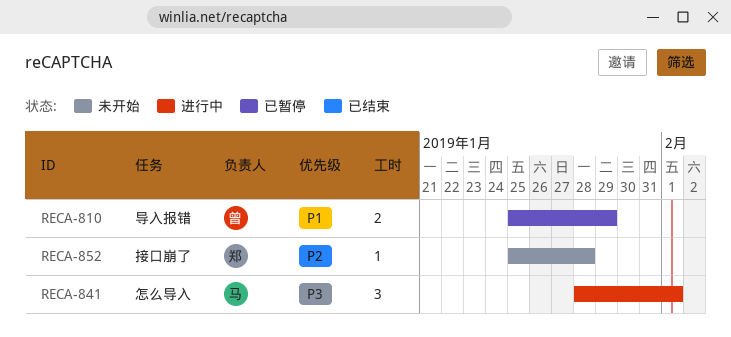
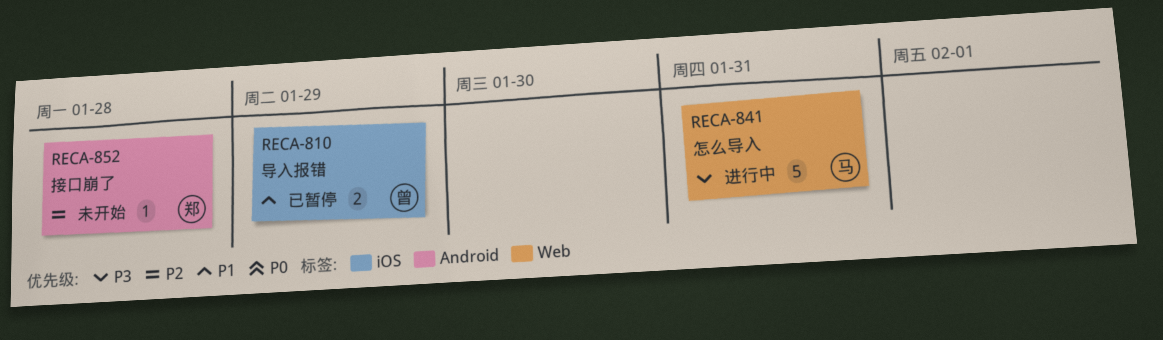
RECA-841, estimate: 3 -> 5
RECA-841, due: Feb 1 -> Jan 31

